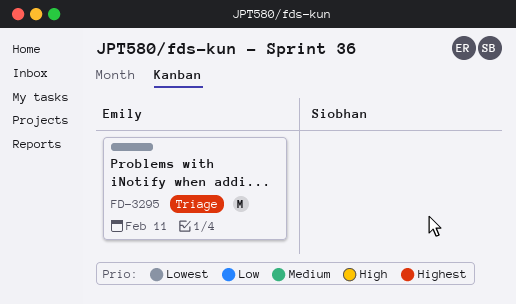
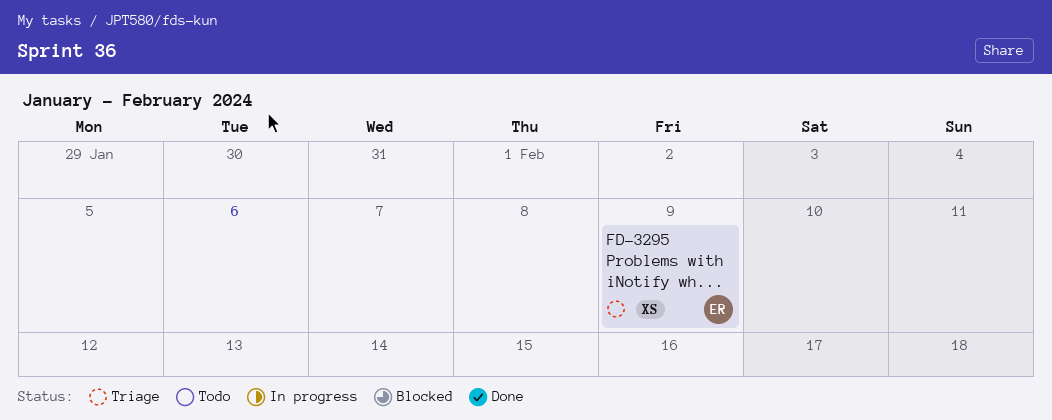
FD-3295, estimate: M -> XS
FD-3295, due: Feb 11 -> Feb 9

